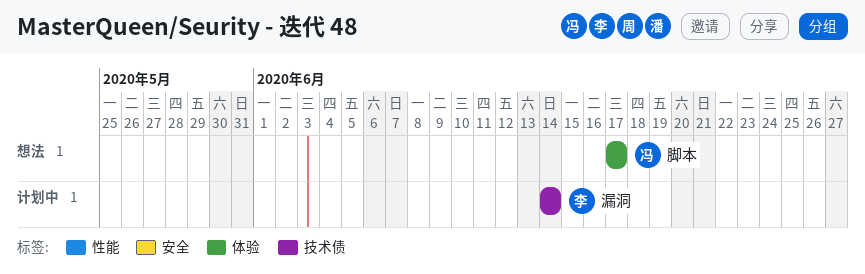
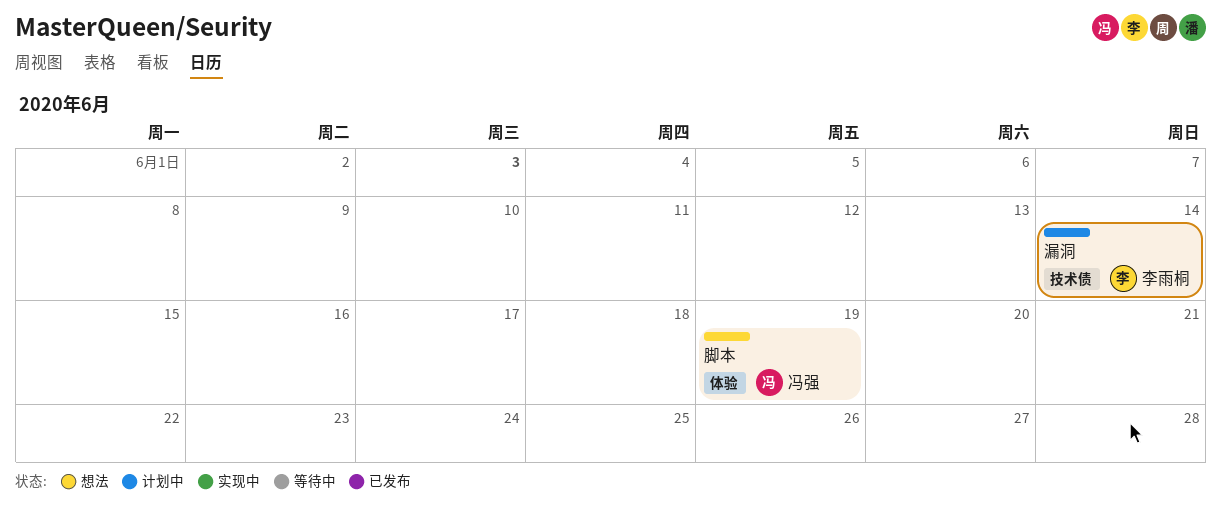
脚本, due: Jun 17 -> Jun 19

